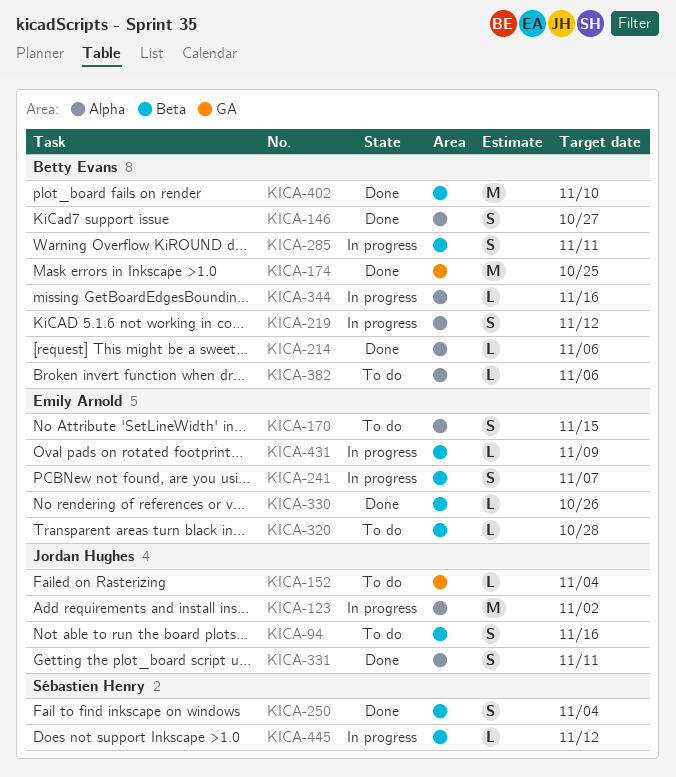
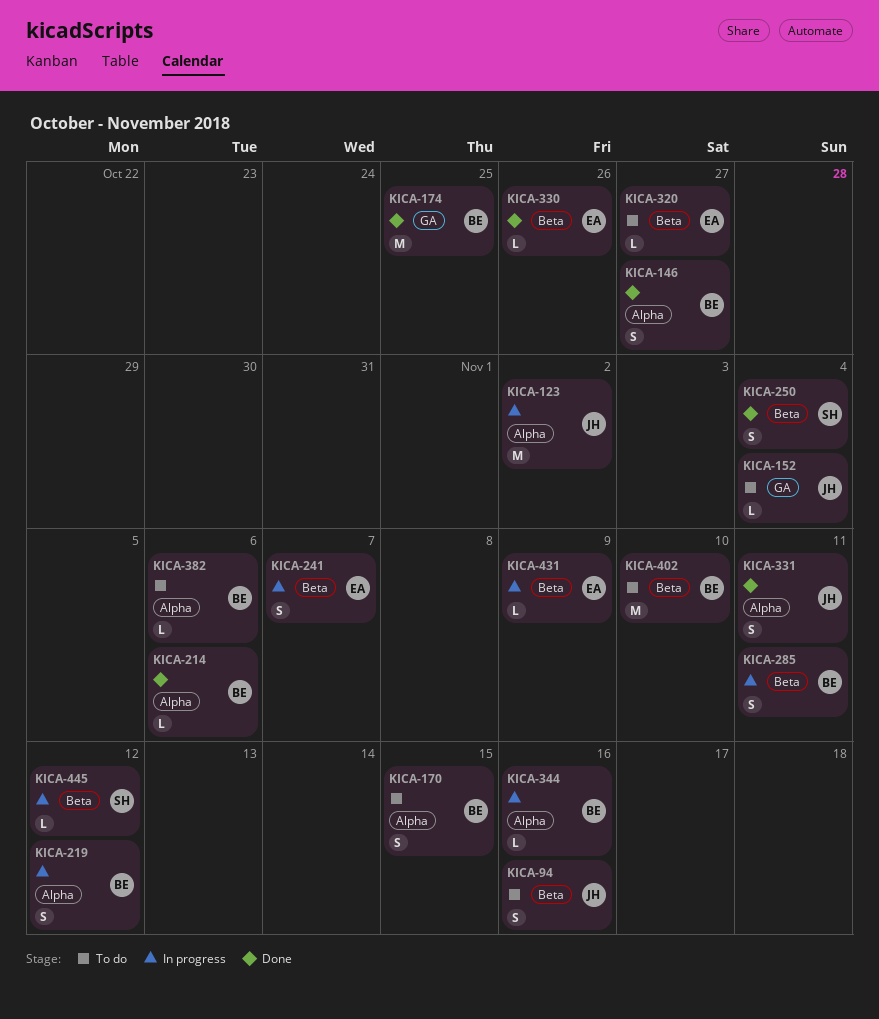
KICA-170, owner: Emily Arnold -> Betty Evans
KICA-320, due: Oct 28 -> Oct 27
KICA-402, status: Done -> To do

